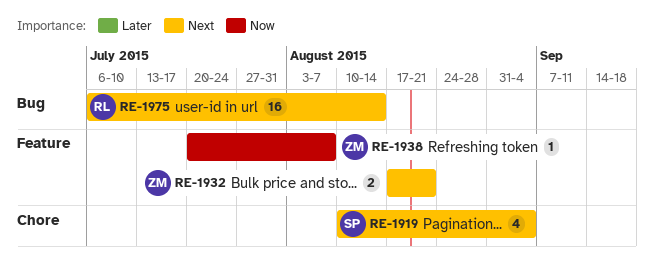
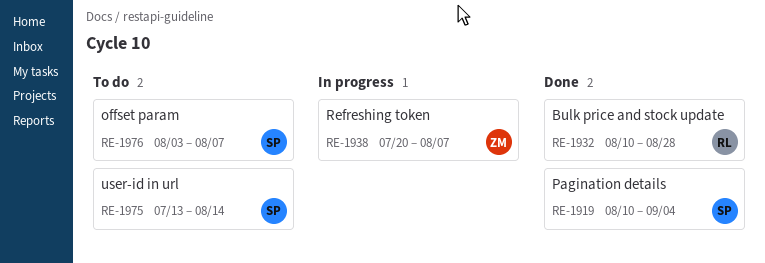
RE-1932, owner: ZM -> RL
RE-1932, start: Aug 17 -> Aug 10
RE-1932, due: Aug 21 -> Aug 28
RE-1975, owner: RL -> SP
RE-1975, start: Jul 6 -> Jul 13
RE-1976: none -> present

